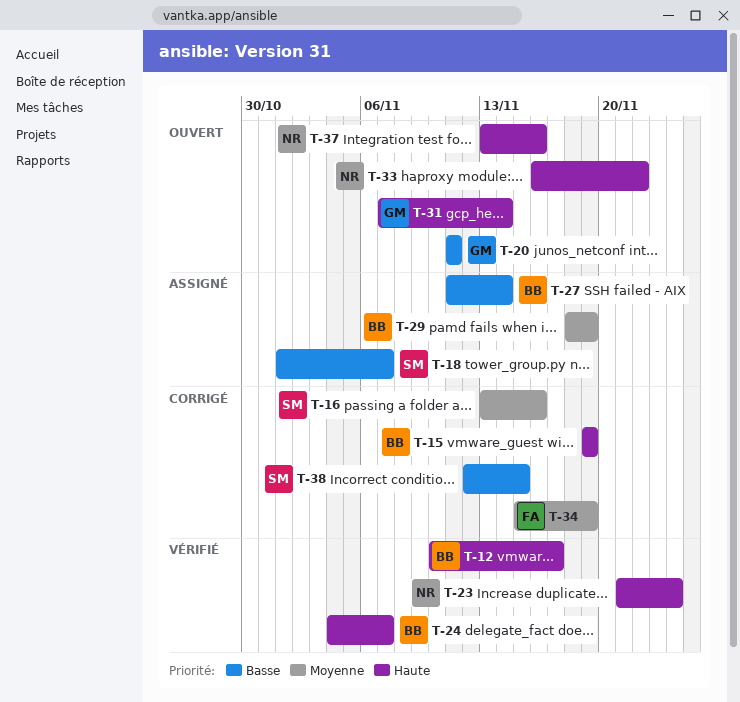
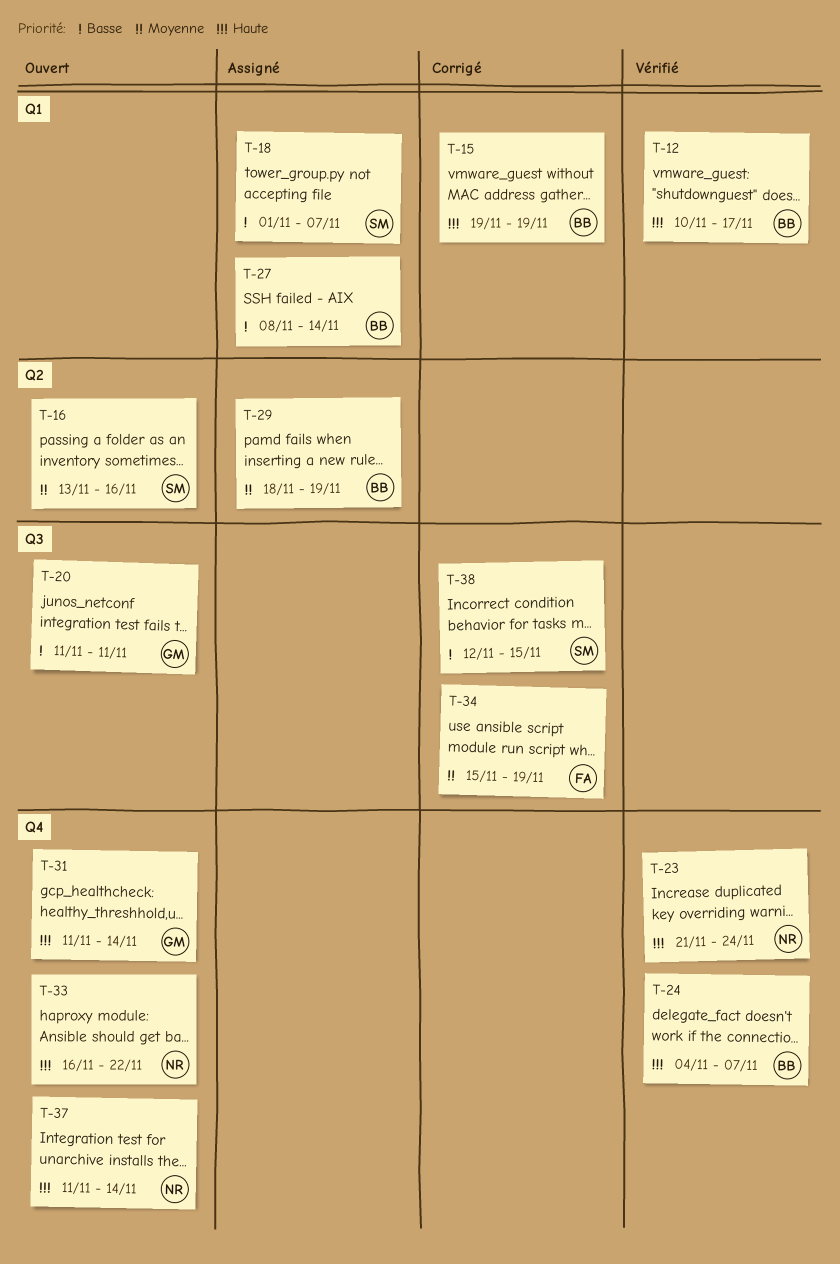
T-16, status: Corrigé -> Ouvert
T-27, start: Nov 11 -> Nov 8
T-31, start: Nov 7 -> Nov 11
T-37, start: Nov 13 -> Nov 11
T-37, due: Nov 16 -> Nov 14

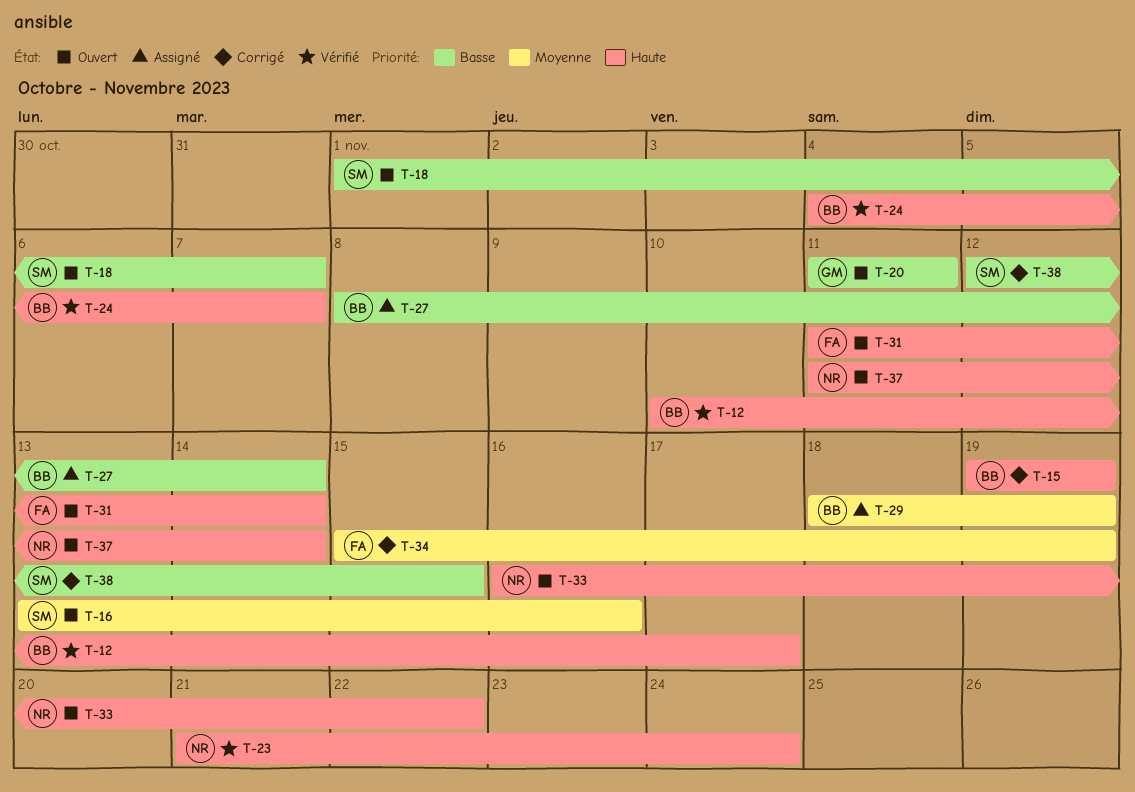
T-18, status: Assigné -> Ouvert
T-31, owner: GM -> FA

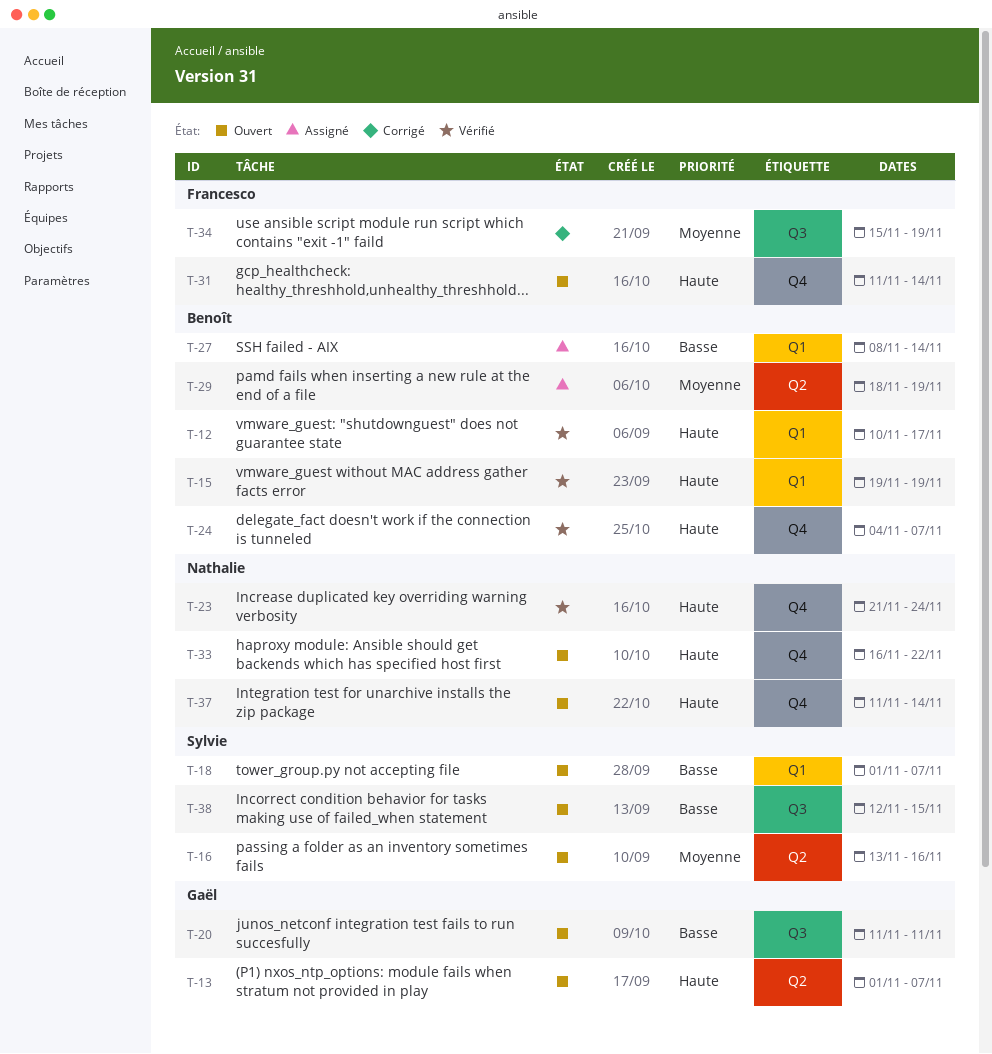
T-13: none -> present
T-15, status: Corrigé -> Vérifié
T-38, status: Corrigé -> Ouvert

